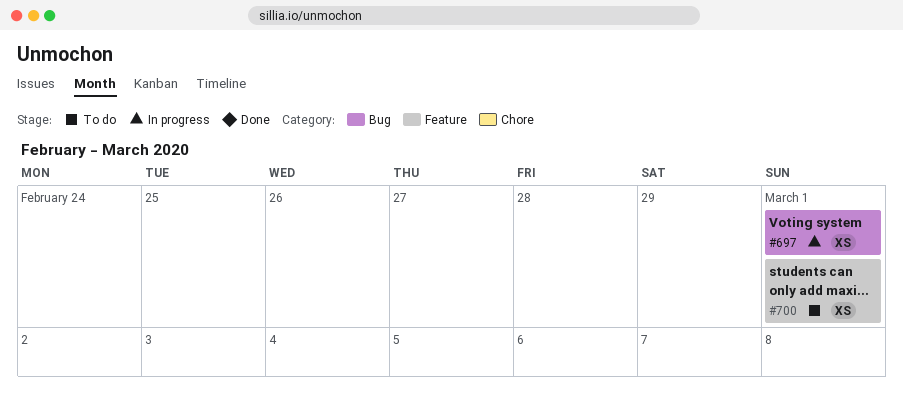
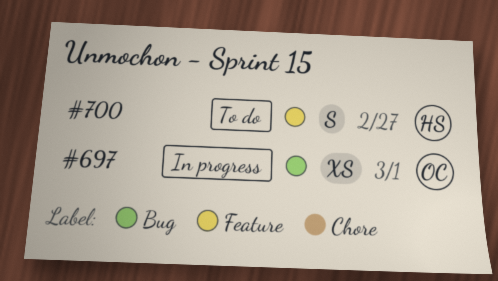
#700, estimate: XS -> S
#700, due: Mar 1 -> Feb 27

